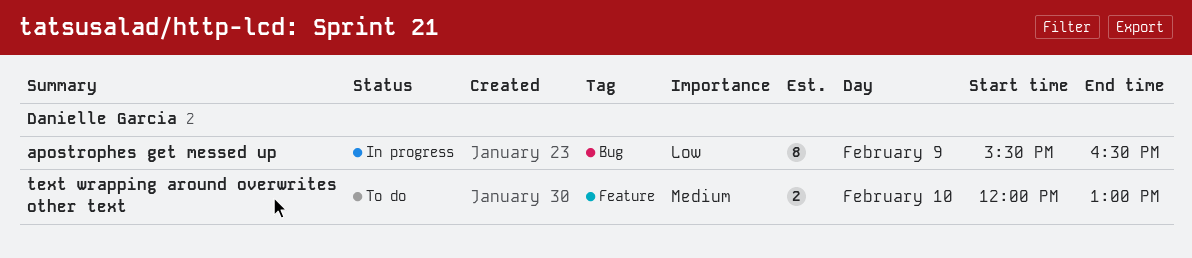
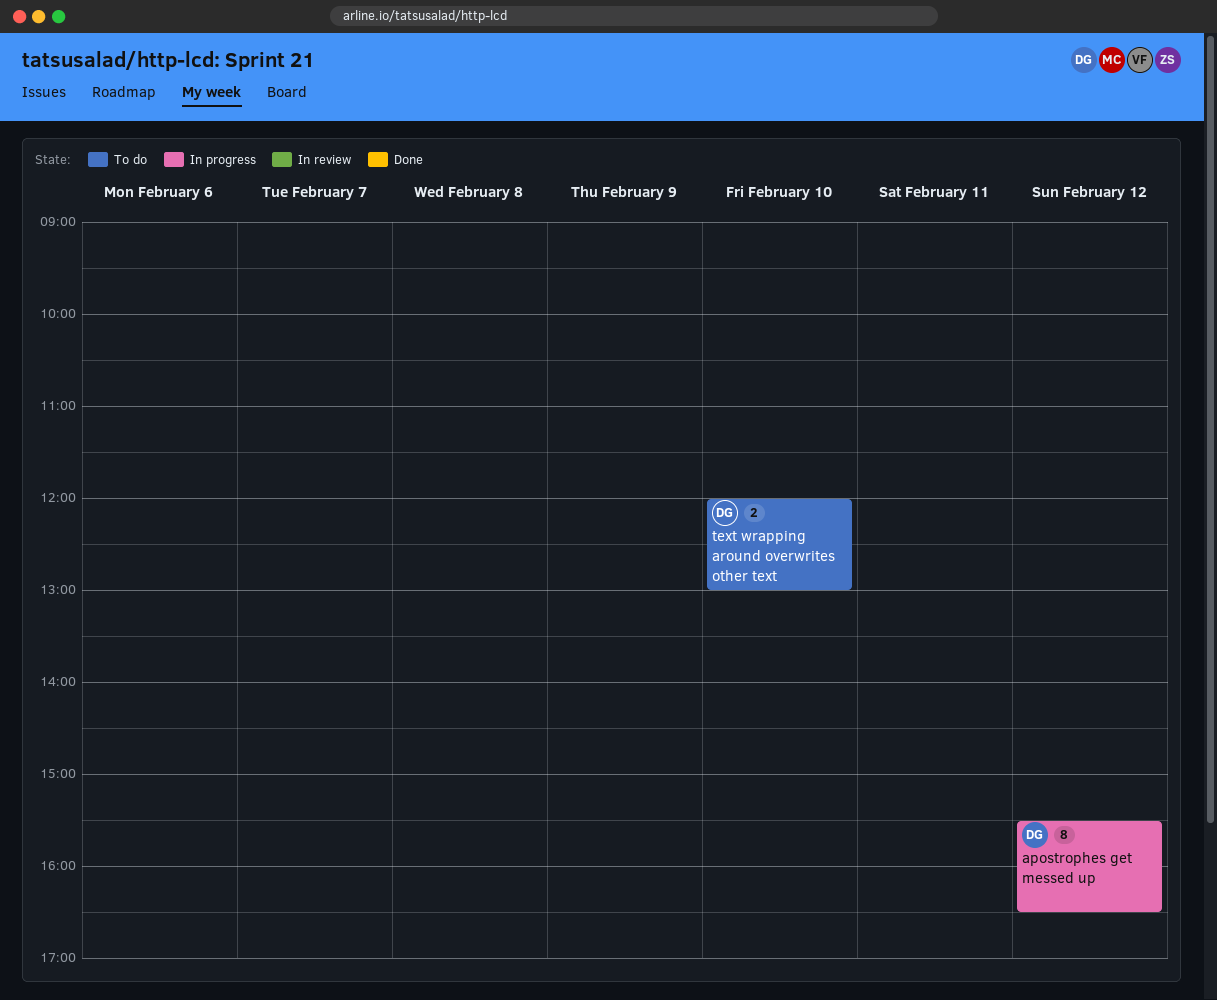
apostrophes get messed up, day: Feb 9 -> Feb 12

